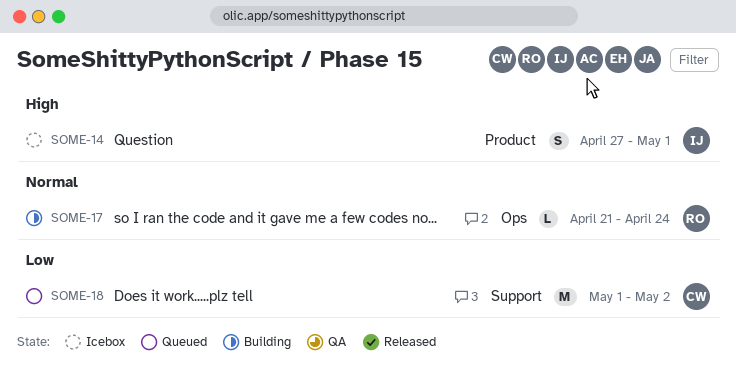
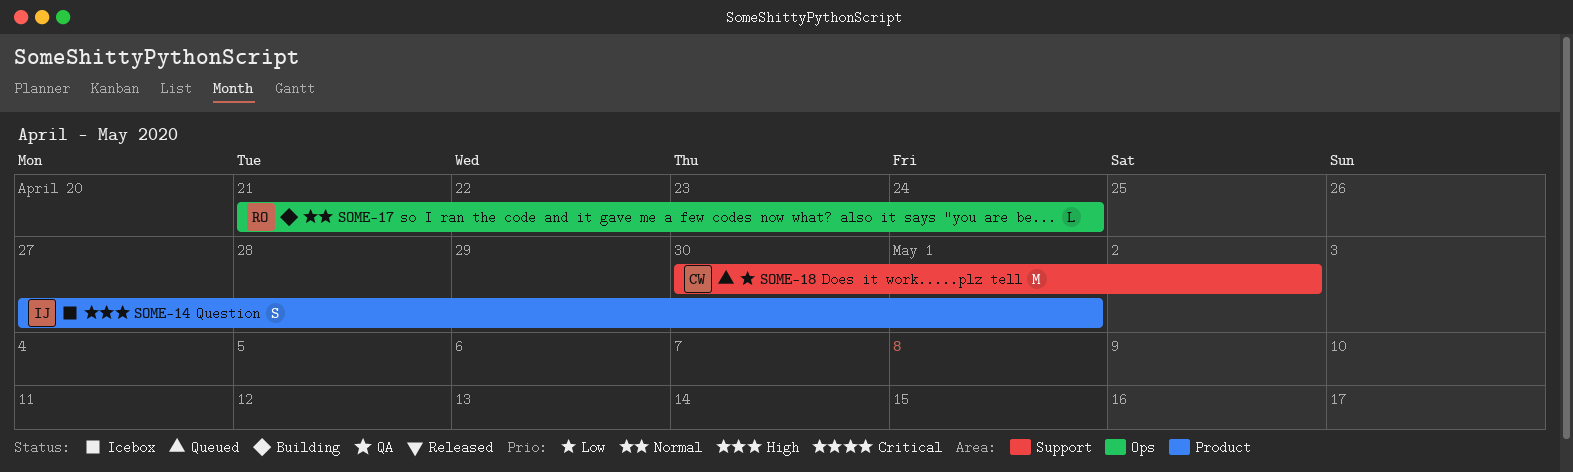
SOME-18, start: May 1 -> Apr 30

